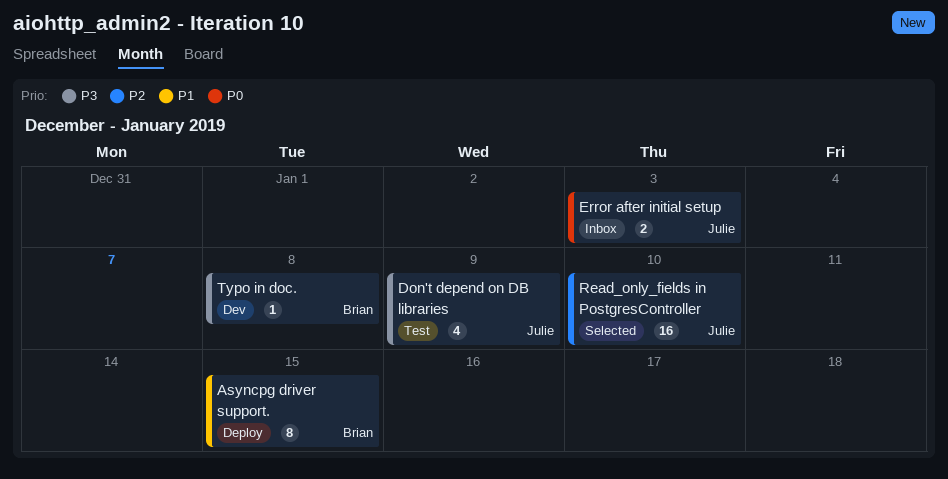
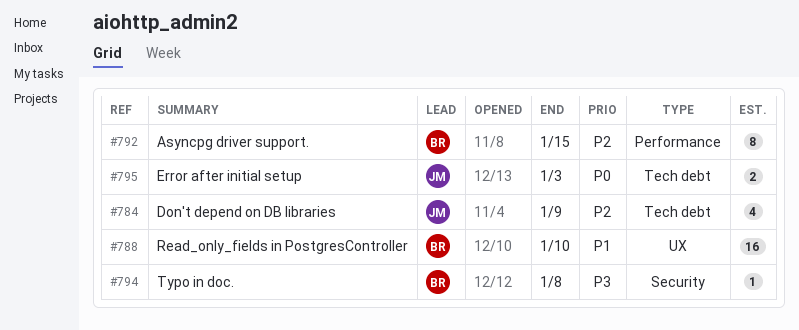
Asyncpg driver support., priority: P1 -> P2
Don't depend on DB libraries, priority: P3 -> P2
Read_only_fields in PostgresController, owner: Julie -> Brian
Read_only_fields in PostgresController, priority: P2 -> P1

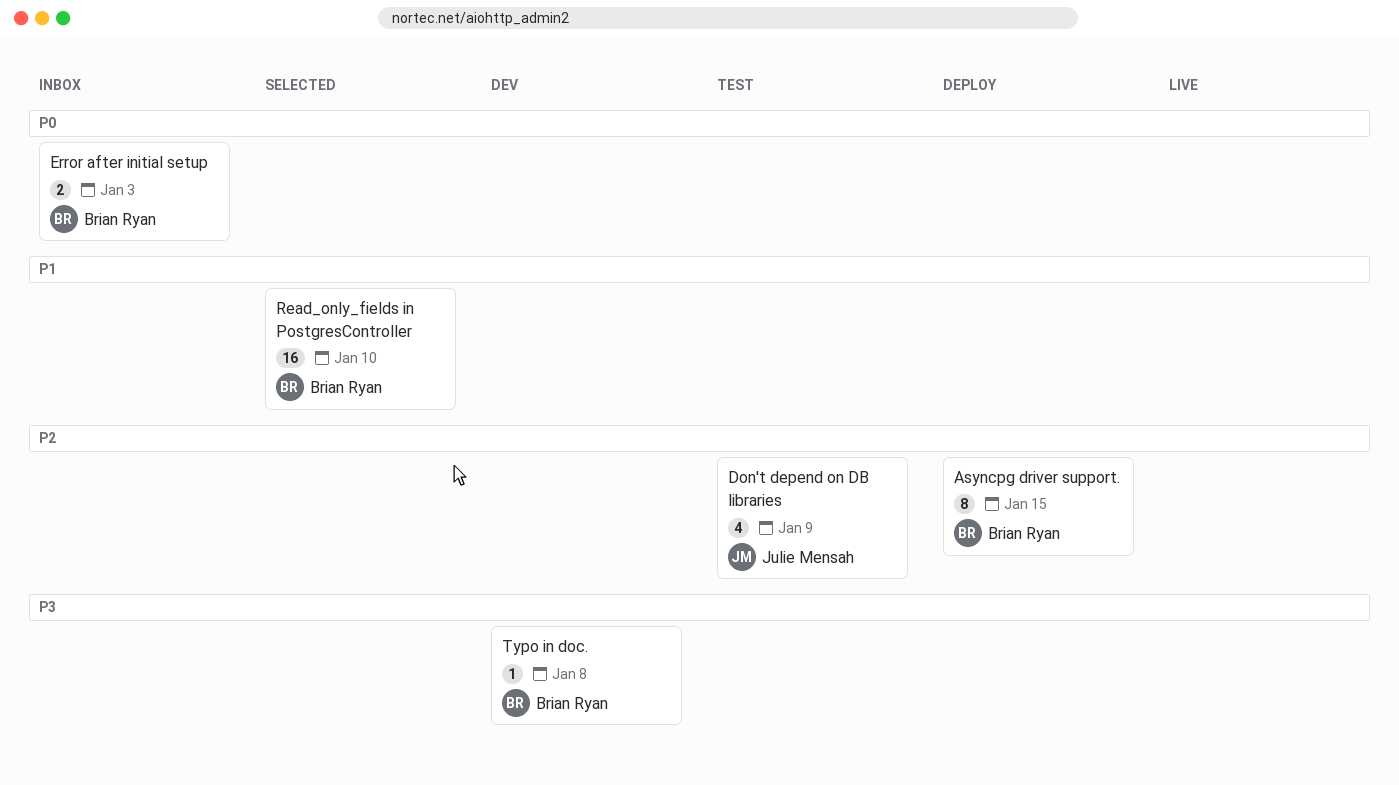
Error after initial setup, owner: Julie Mensah -> Brian Ryan

